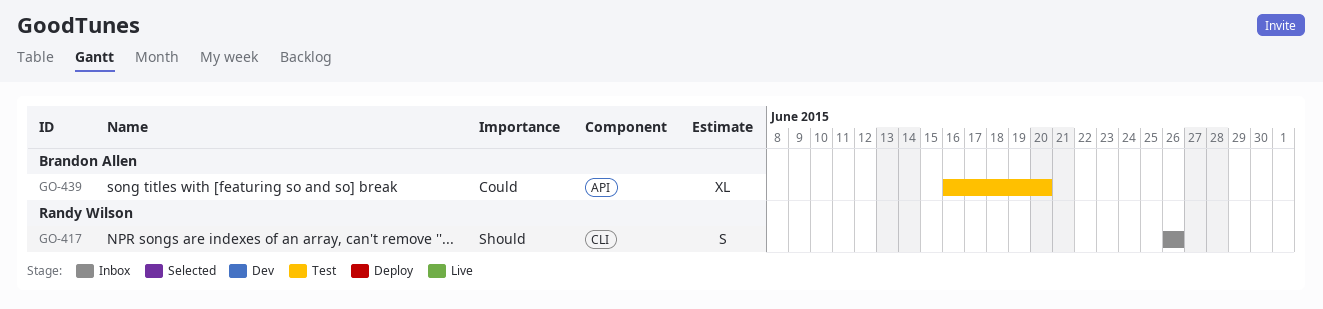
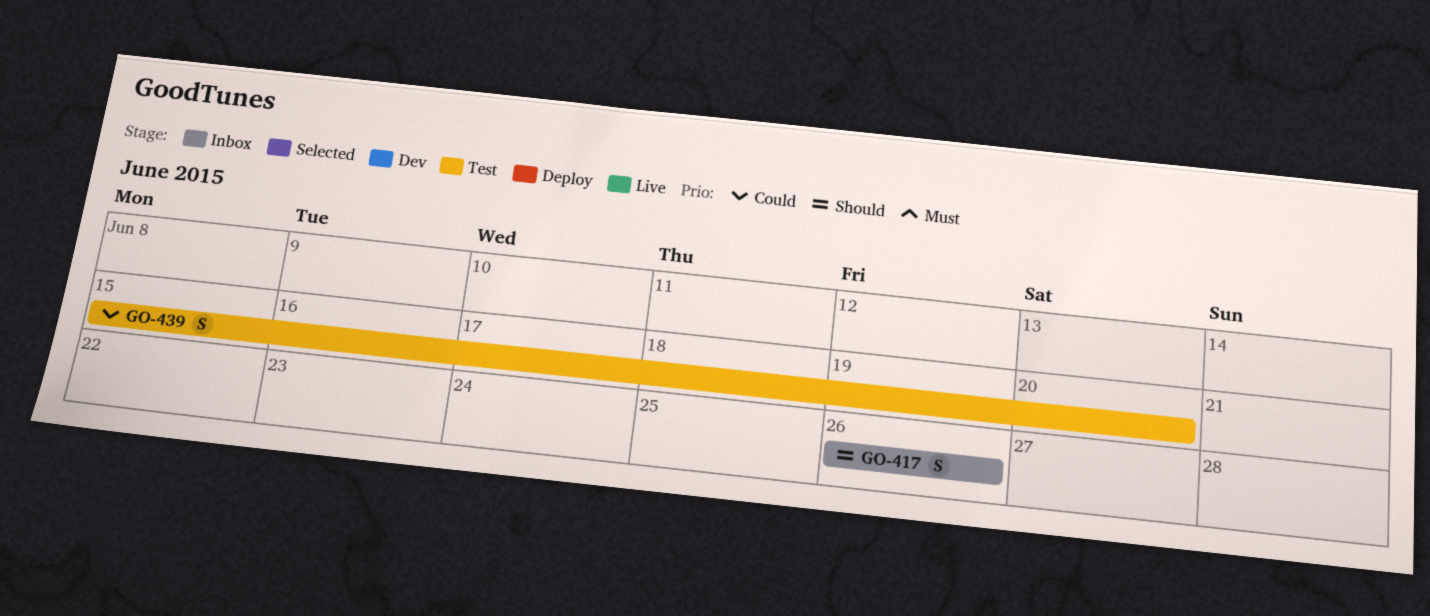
GO-439, estimate: XL -> S
GO-439, start: Jun 16 -> Jun 15

